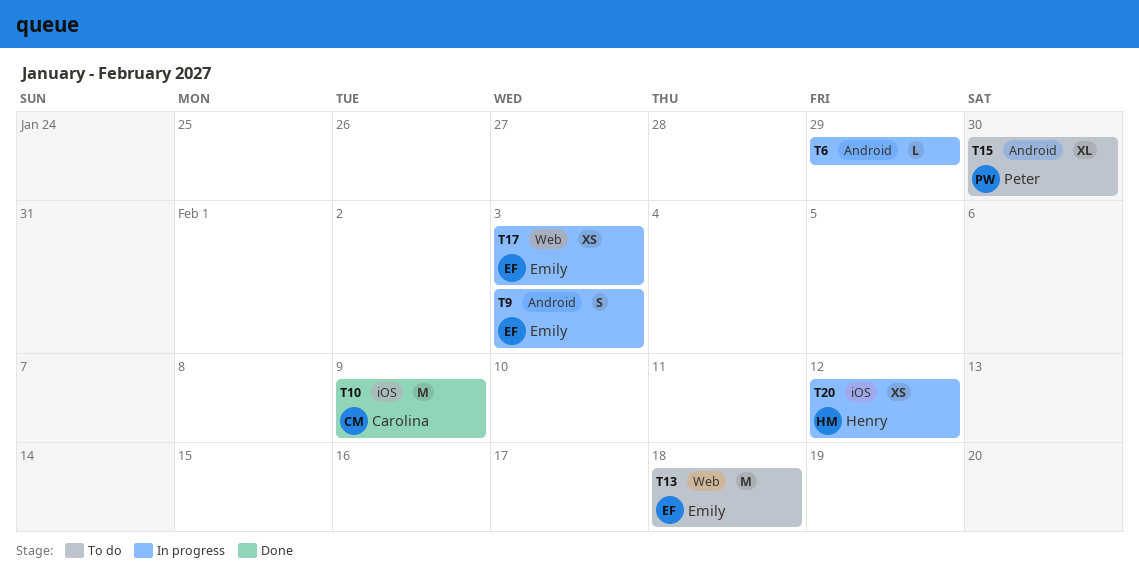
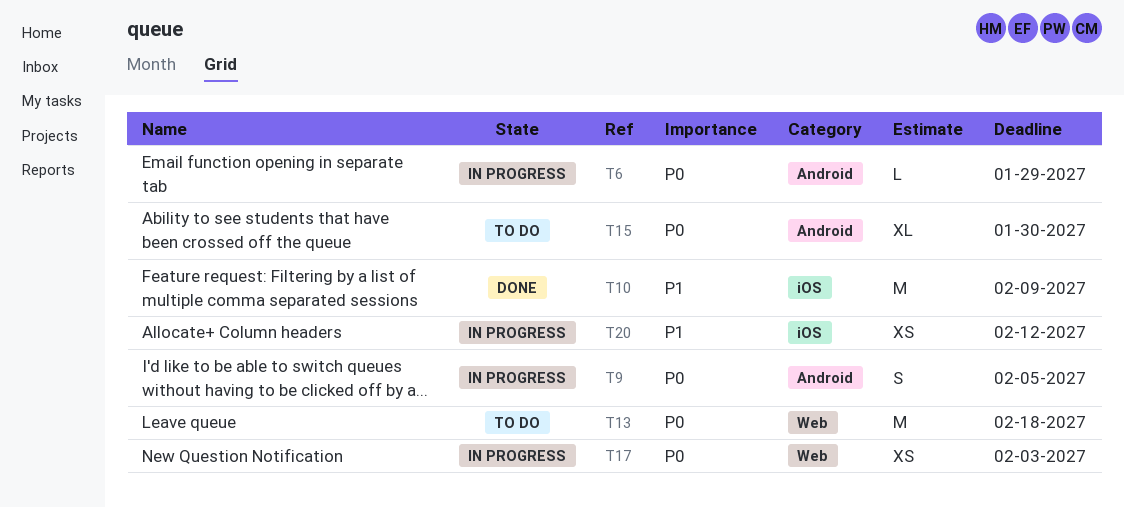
T9, due: Feb 3 -> Feb 5

